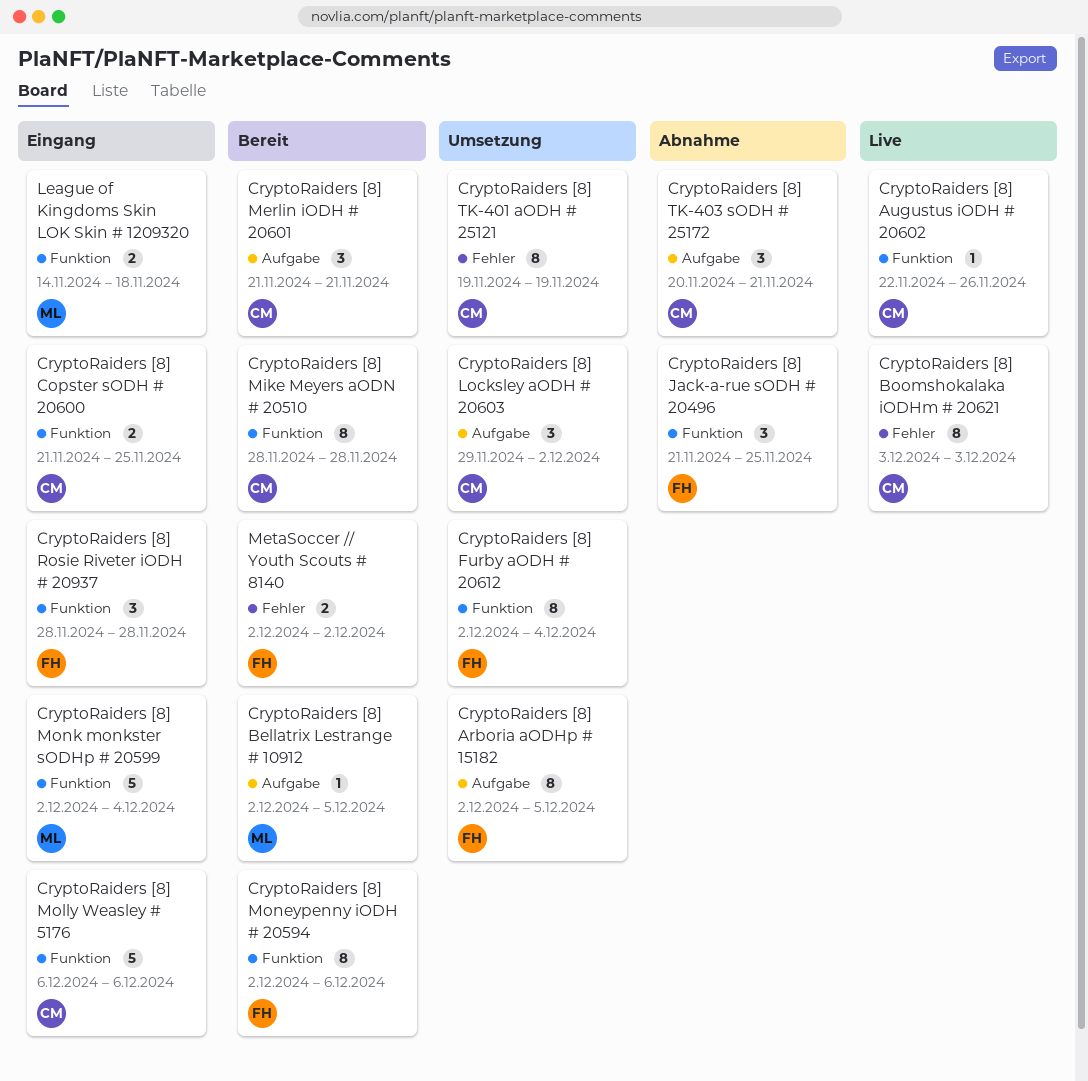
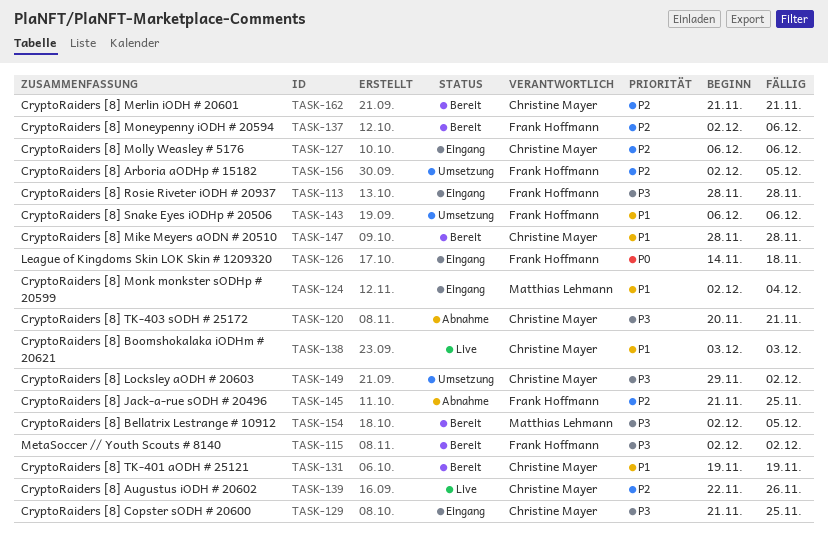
CryptoRaiders [8] Furby aODH # 20612: present -> none
CryptoRaiders [8] Snake Eyes iODHp # 20506: none -> present
CryptoRaiders [8] TK-401 aODH # 25121, status: Umsetzung -> Bereit
League of Kingdoms Skin LOK Skin # 1209320, owner: Matthias Lehmann -> Frank Hoffmann

